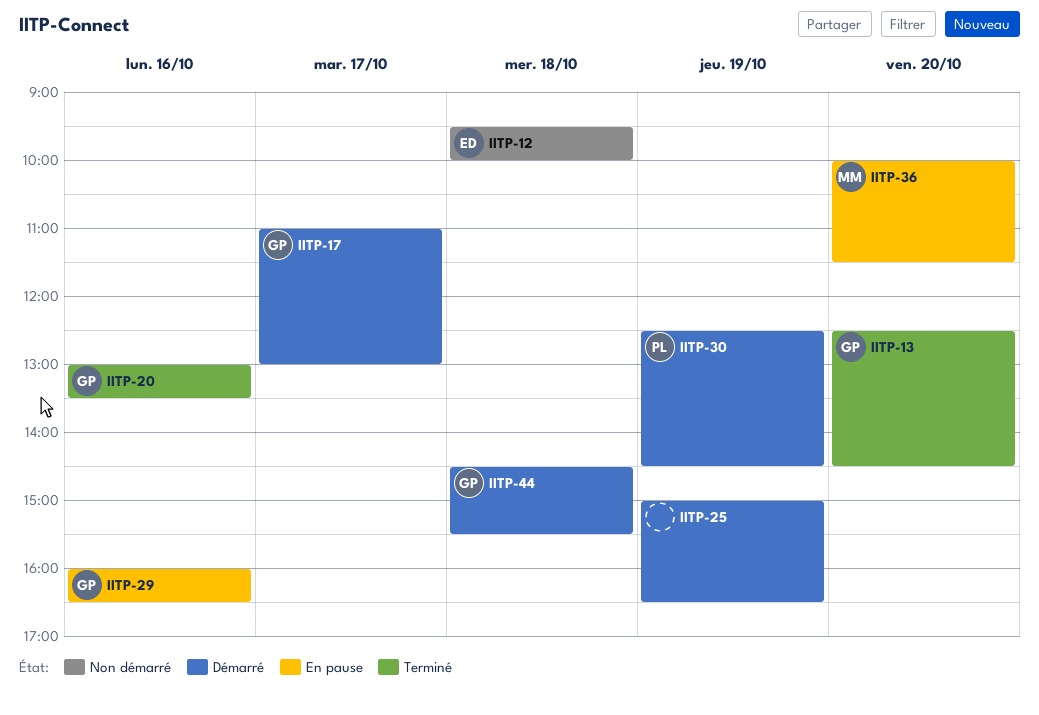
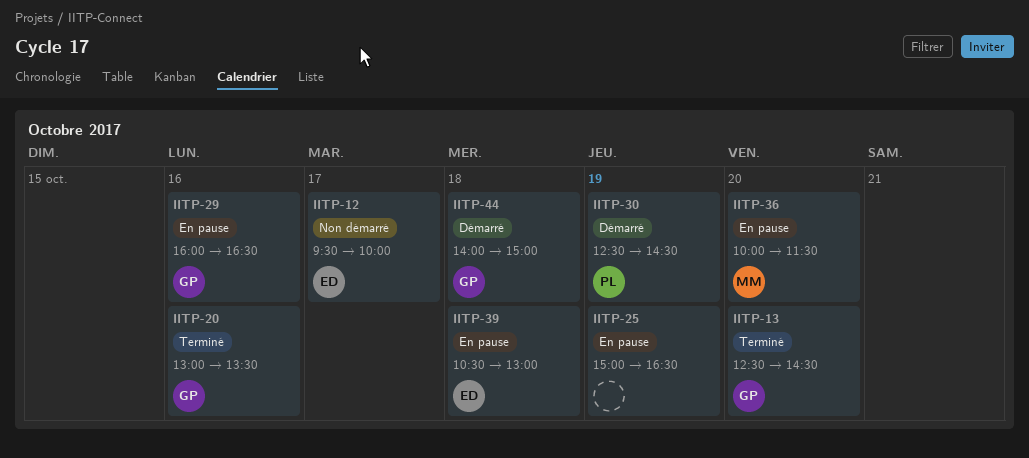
IITP-12, day: Oct 18 -> Oct 17
IITP-17: present -> none
IITP-25, status: Démarré -> En pause
IITP-39: none -> present
IITP-44, begins: 14:30 -> 14:00
IITP-44, ends: 15:30 -> 15:00

